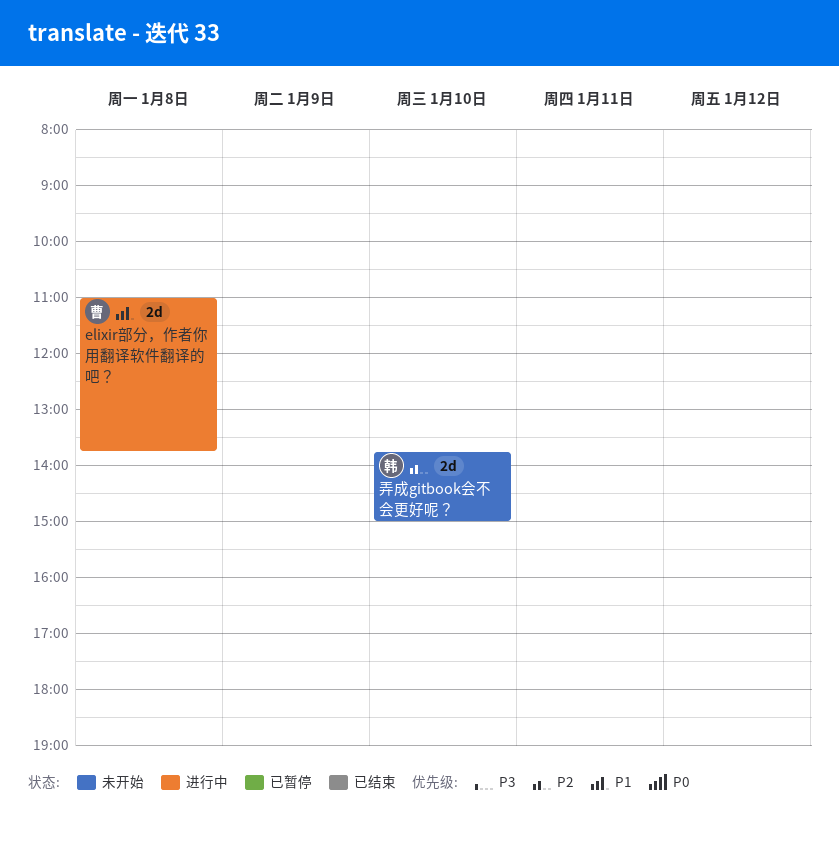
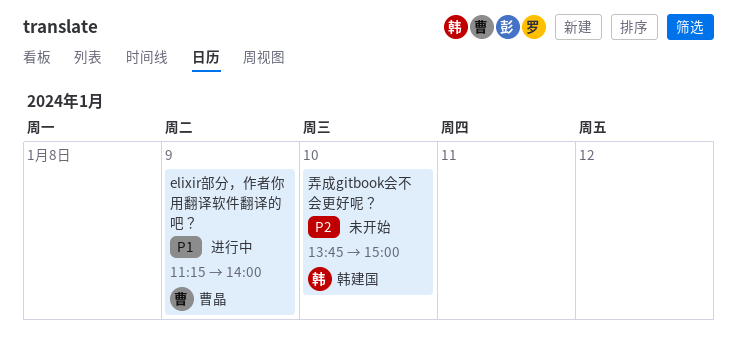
elixir部分，作者你用翻译软件翻译的吧？, day: Jan 8 -> Jan 9
elixir部分，作者你用翻译软件翻译的吧？, begins: 11:00 -> 11:15
elixir部分，作者你用翻译软件翻译的吧？, ends: 13:45 -> 14:00

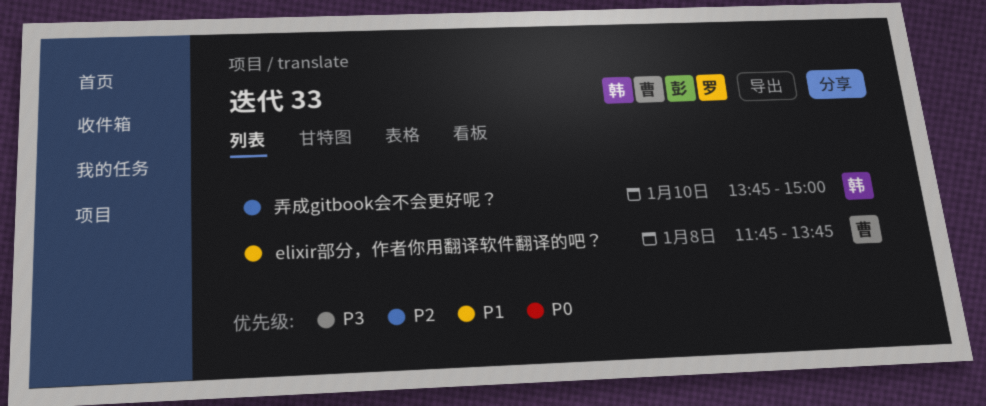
elixir部分，作者你用翻译软件翻译的吧？, day: Jan 9 -> Jan 8
elixir部分，作者你用翻译软件翻译的吧？, begins: 11:15 -> 11:45
elixir部分，作者你用翻译软件翻译的吧？, ends: 14:00 -> 13:45

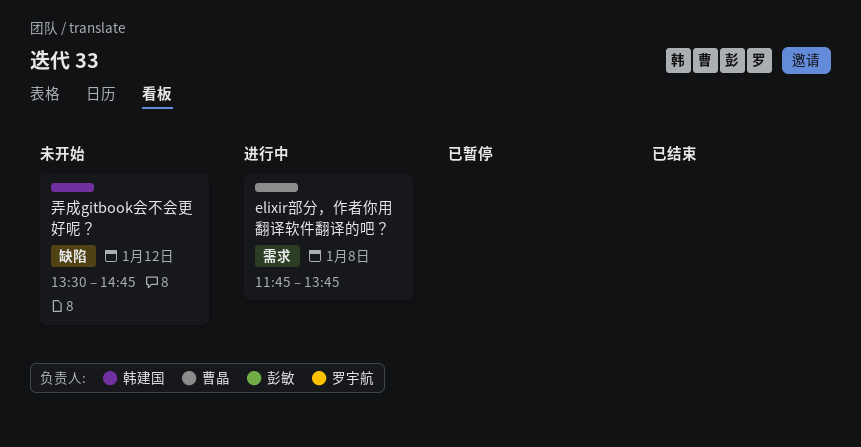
弄成gitbook会不会更好呢？, day: Jan 10 -> Jan 12
弄成gitbook会不会更好呢？, begins: 13:45 -> 13:30
弄成gitbook会不会更好呢？, ends: 15:00 -> 14:45

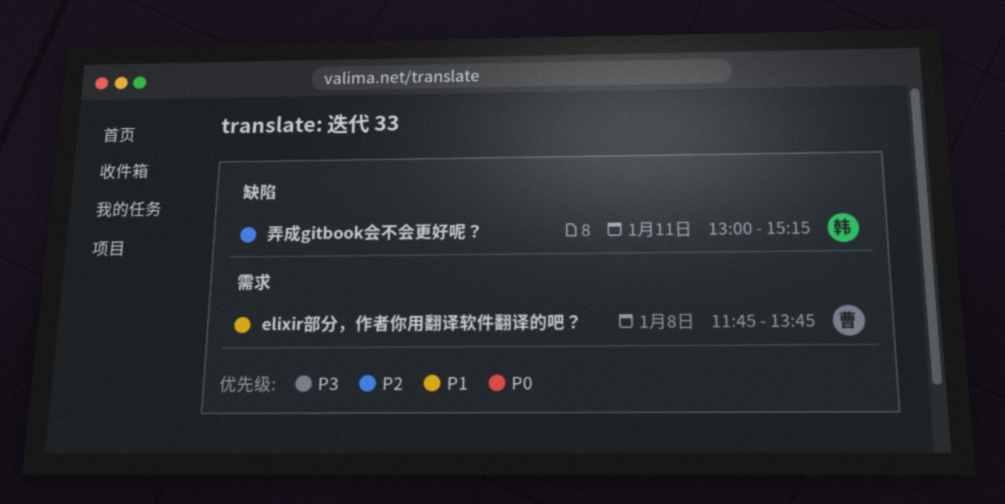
弄成gitbook会不会更好呢？, day: Jan 12 -> Jan 11
弄成gitbook会不会更好呢？, begins: 13:30 -> 13:00
弄成gitbook会不会更好呢？, ends: 14:45 -> 15:15

